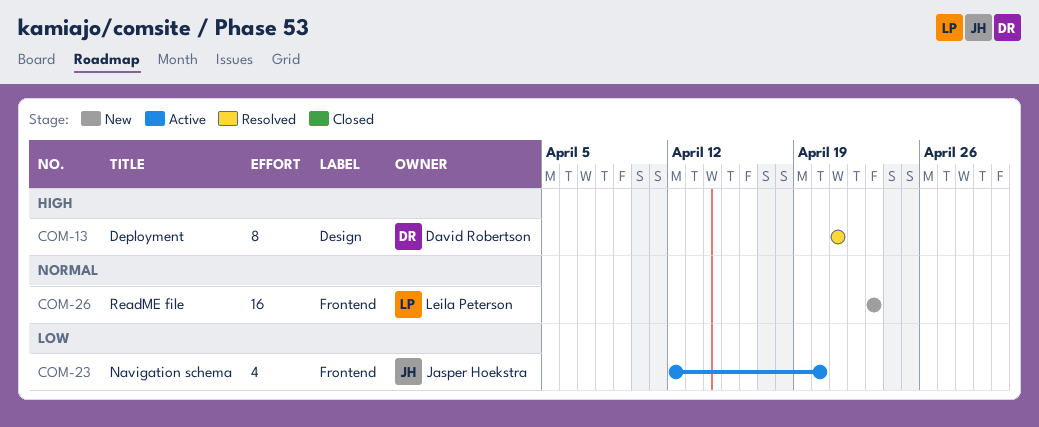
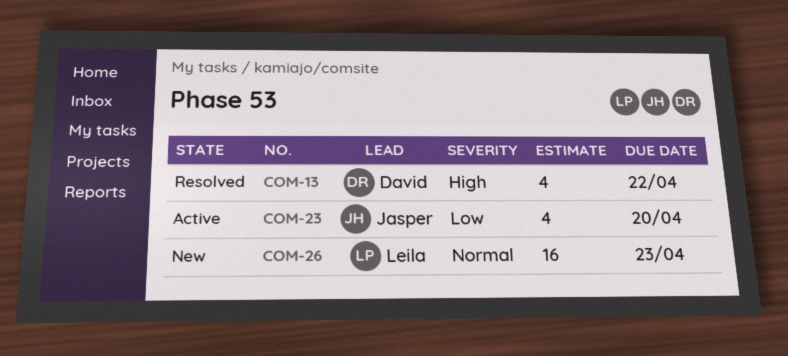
COM-13, estimate: 8 -> 4
COM-13, due: Apr 21 -> Apr 22

